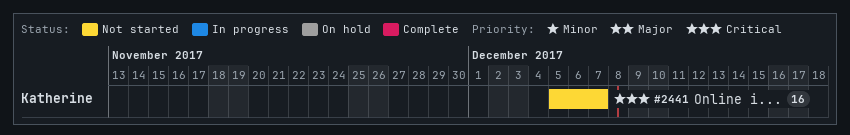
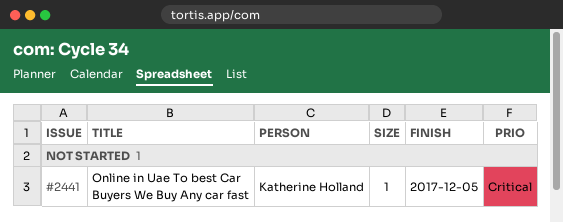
#2441, estimate: 16 -> 1
#2441, due: Dec 7 -> Dec 5

